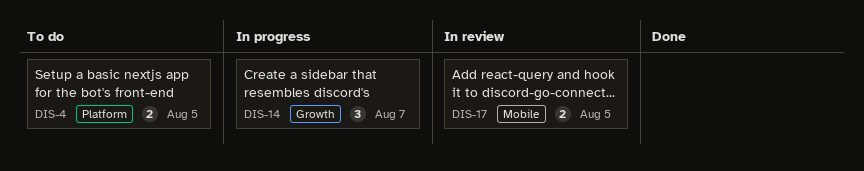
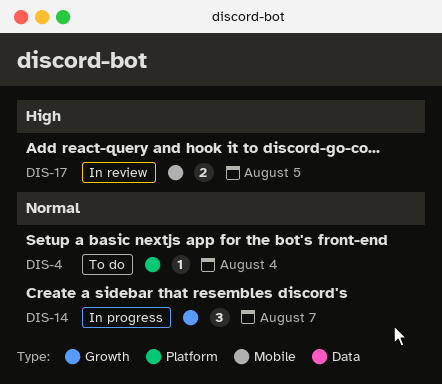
DIS-4, estimate: 2 -> 1
DIS-4, due: Aug 5 -> Aug 4

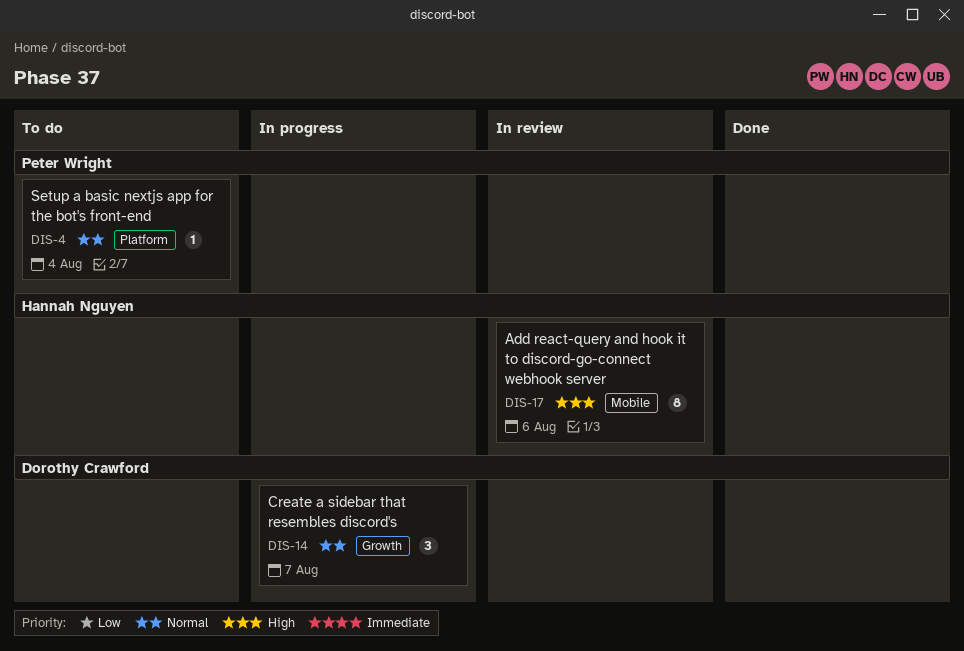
DIS-17, estimate: 2 -> 8
DIS-17, due: Aug 5 -> Aug 6

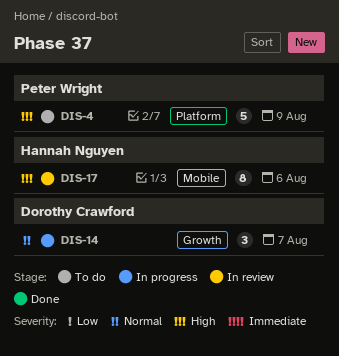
DIS-4, priority: Normal -> High
DIS-4, estimate: 1 -> 5
DIS-4, due: Aug 4 -> Aug 9

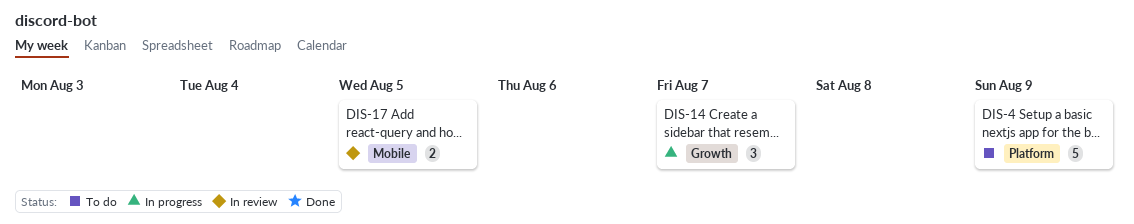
DIS-17, estimate: 8 -> 2
DIS-17, due: Aug 6 -> Aug 5

